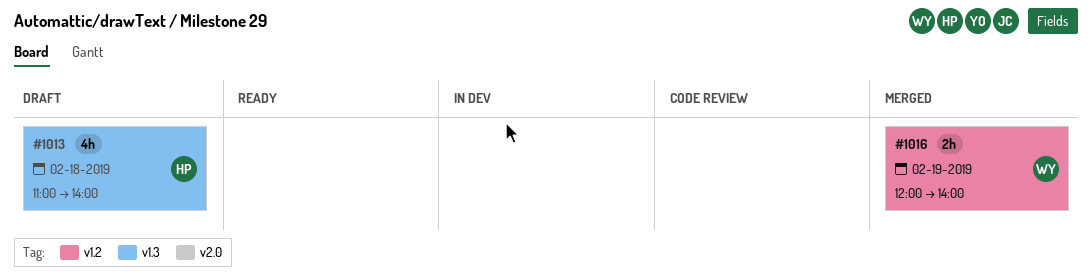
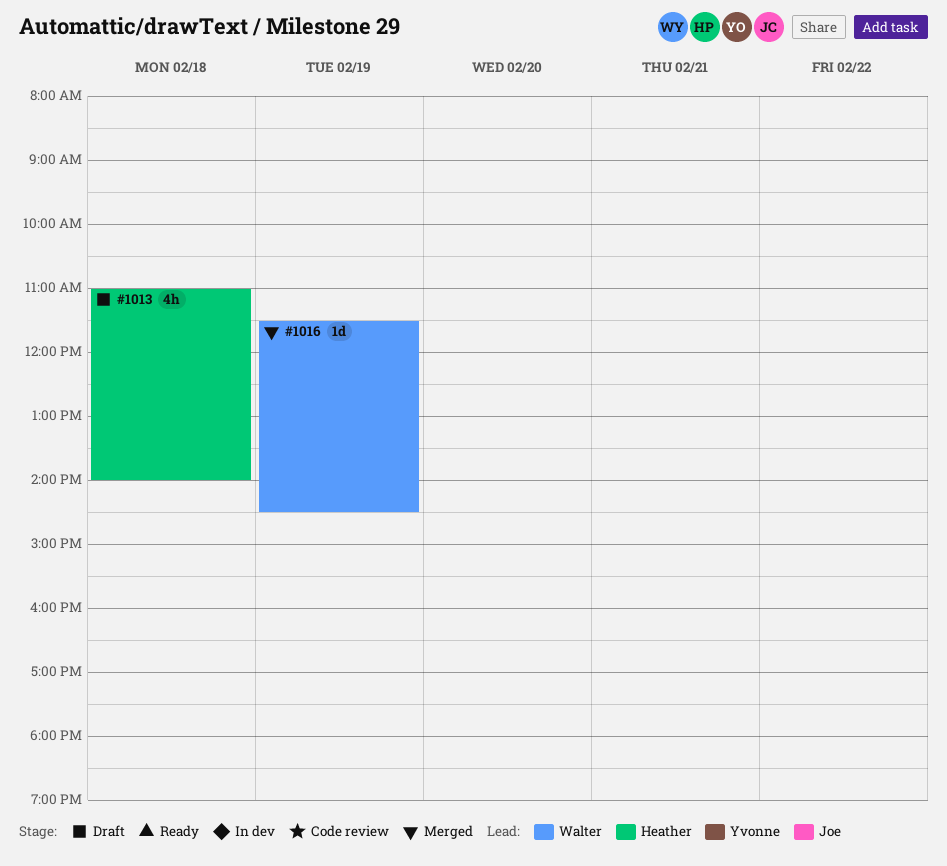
#1016, estimate: 2h -> 1d
#1016, begins: 12:00 -> 11:30
#1016, ends: 14:00 -> 14:30

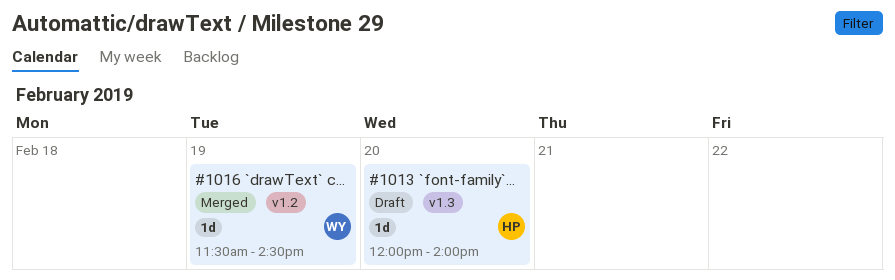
#1013, estimate: 4h -> 1d
#1013, day: Feb 18 -> Feb 20
#1013, begins: 11:00 -> 12:00

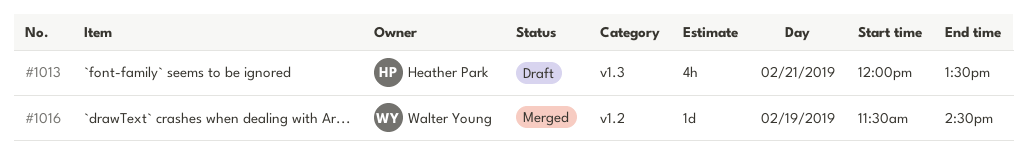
#1013, estimate: 1d -> 4h
#1013, day: Feb 20 -> Feb 21
#1013, ends: 14:00 -> 13:30

